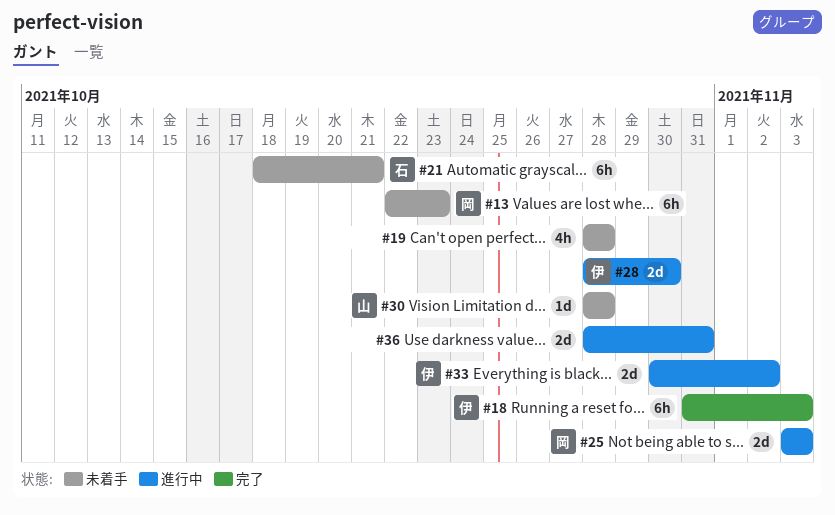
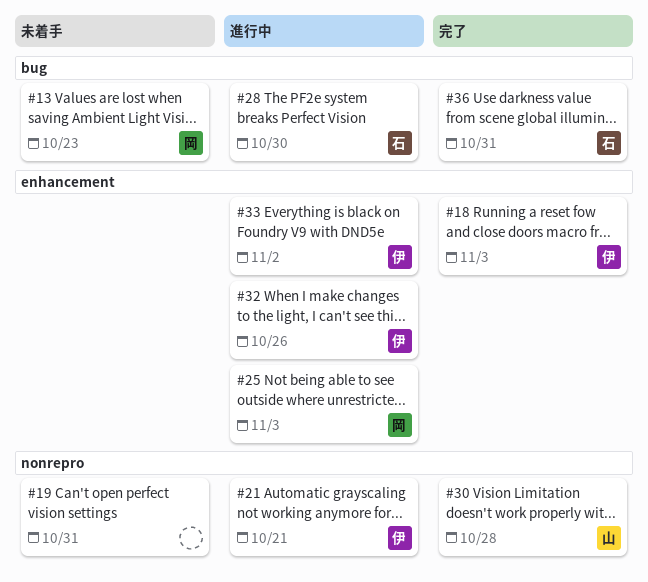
#19, due: Oct 28 -> Oct 31
#21, status: 未着手 -> 進行中
#21, owner: 石 -> 伊
#28, owner: 伊 -> 石
#30, status: 未着手 -> 完了
#32: none -> present
#36, status: 進行中 -> 完了
#36, owner: none -> 石

